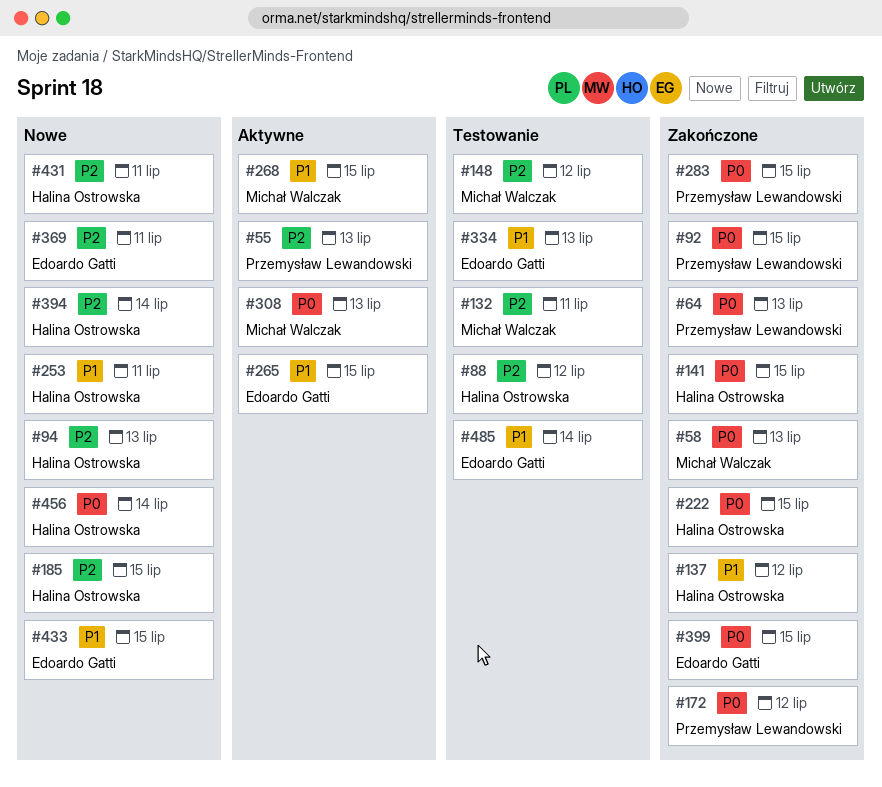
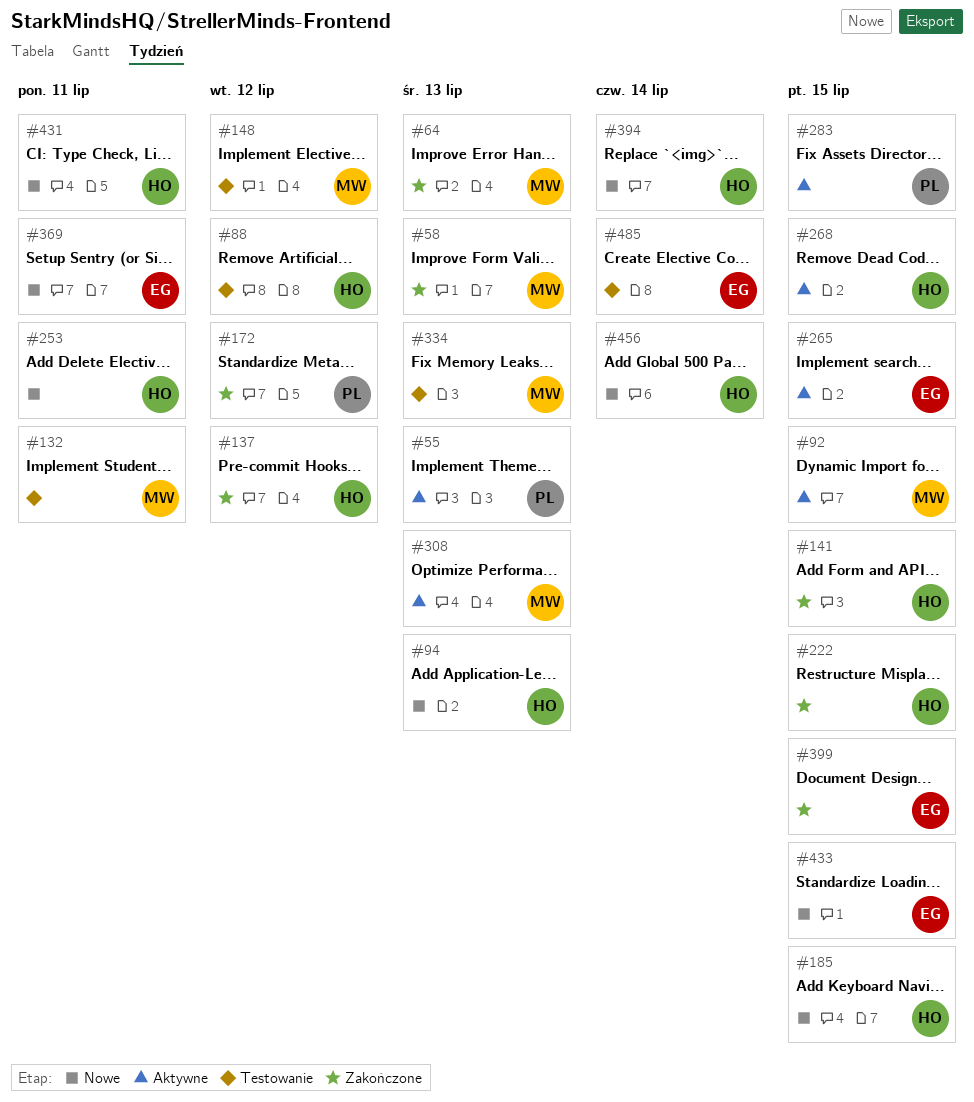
#64, owner: Przemysław Lewandowski -> Michał Walczak
#92, status: Zakończone -> Aktywne
#92, owner: Przemysław Lewandowski -> Michał Walczak
#268, owner: Michał Walczak -> Halina Ostrowska
#283, status: Zakończone -> Aktywne
#334, owner: Edoardo Gatti -> Michał Walczak

